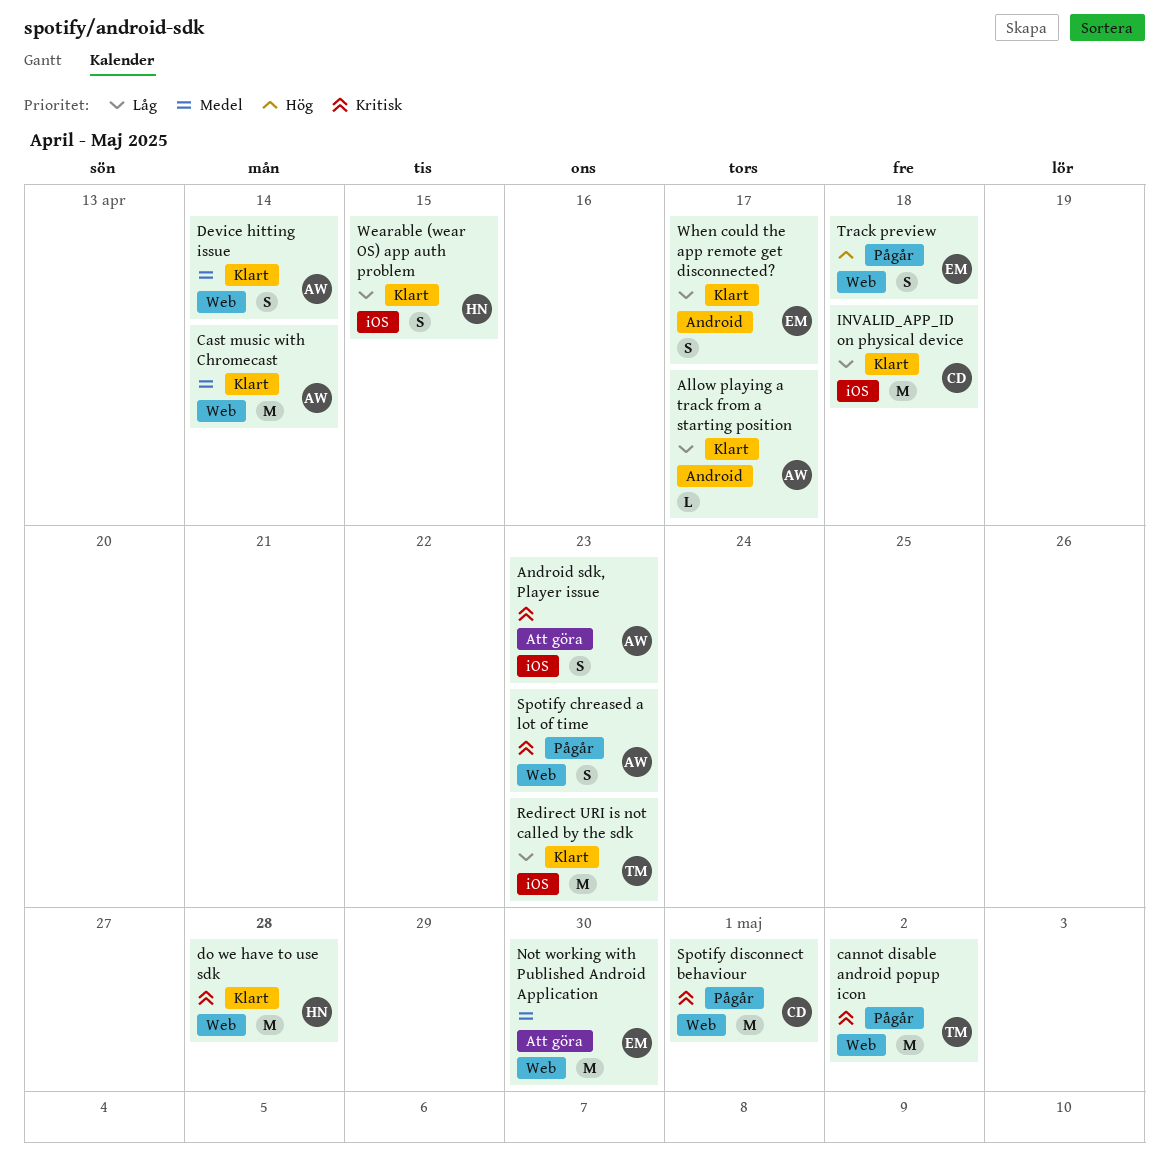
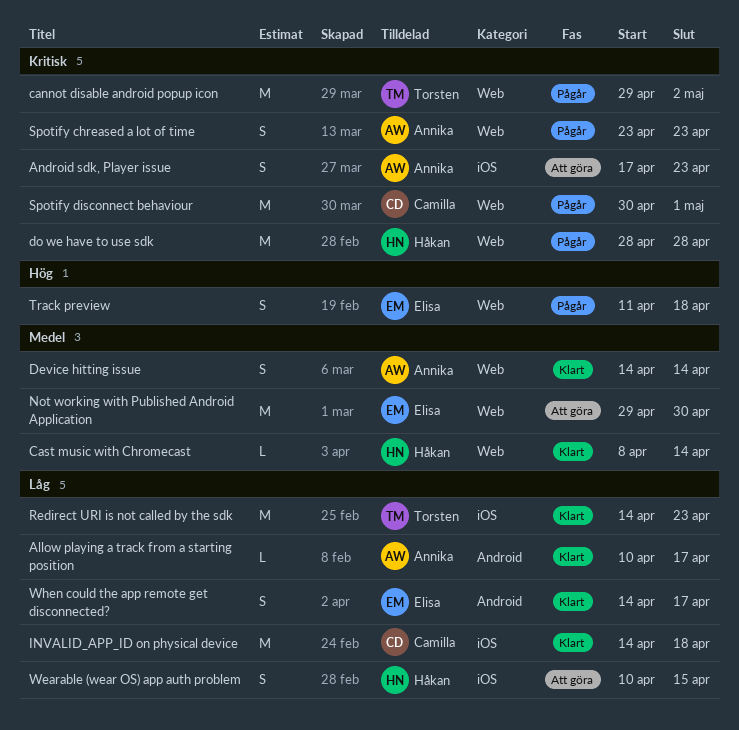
Cast music with Chromecast, owner: Annika -> Håkan
Cast music with Chromecast, estimate: M -> L
do we have to use sdk, status: Klart -> Pågår
Wearable (wear OS) app auth problem, status: Klart -> Att göra

